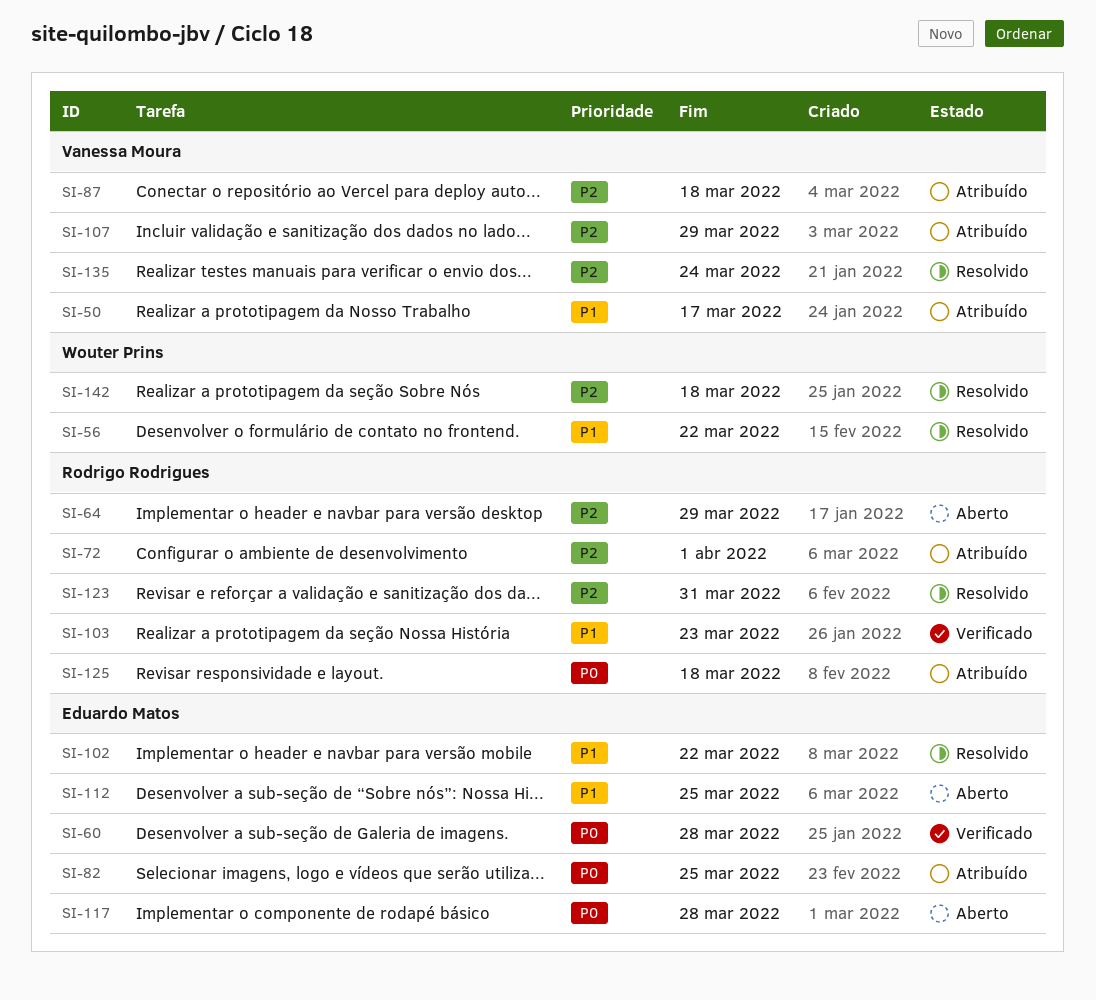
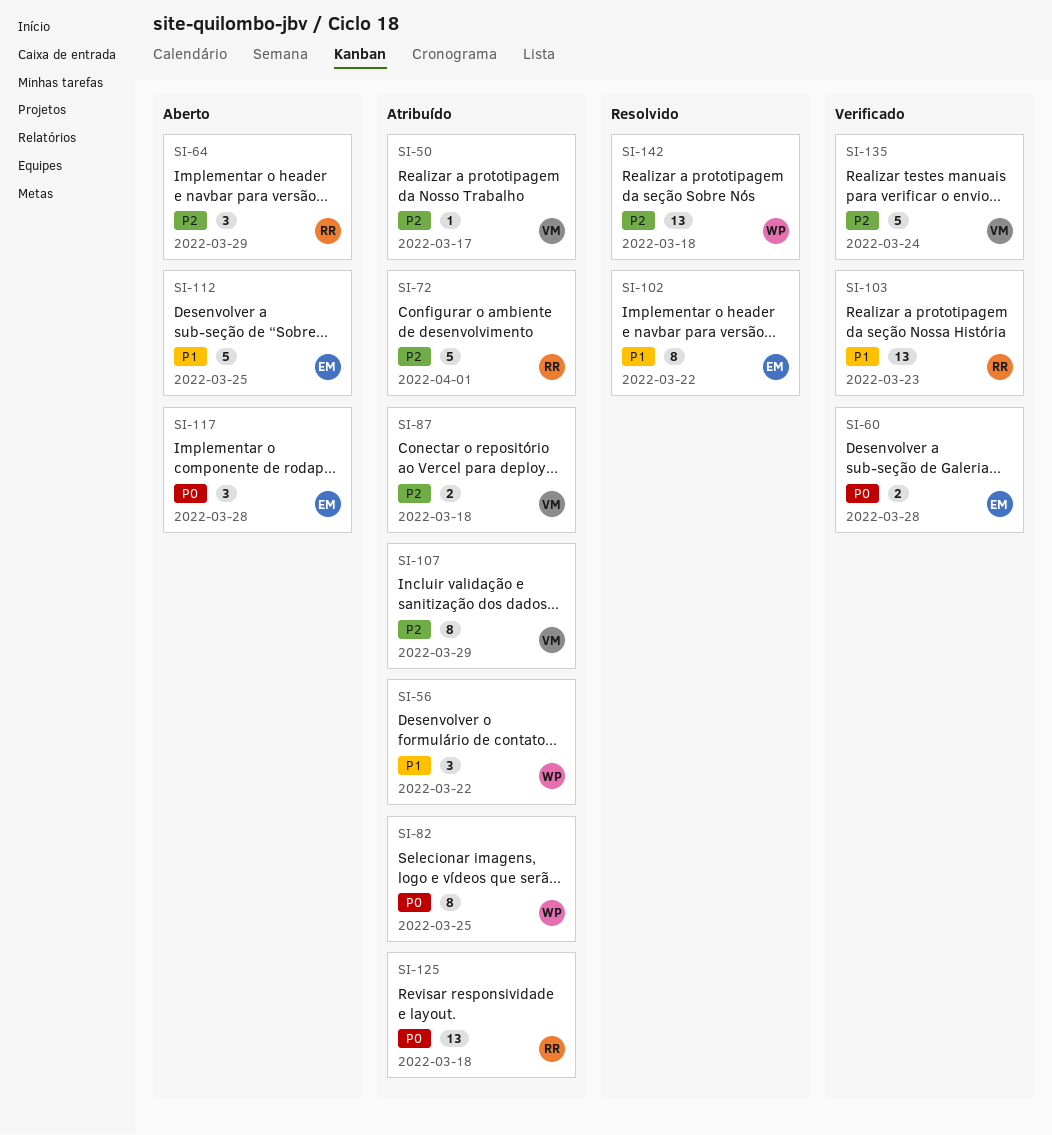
SI-50, priority: P1 -> P2
SI-56, status: Resolvido -> Atribuído
SI-82, owner: Eduardo Matos -> Wouter Prins
SI-123: present -> none
SI-135, status: Resolvido -> Verificado

